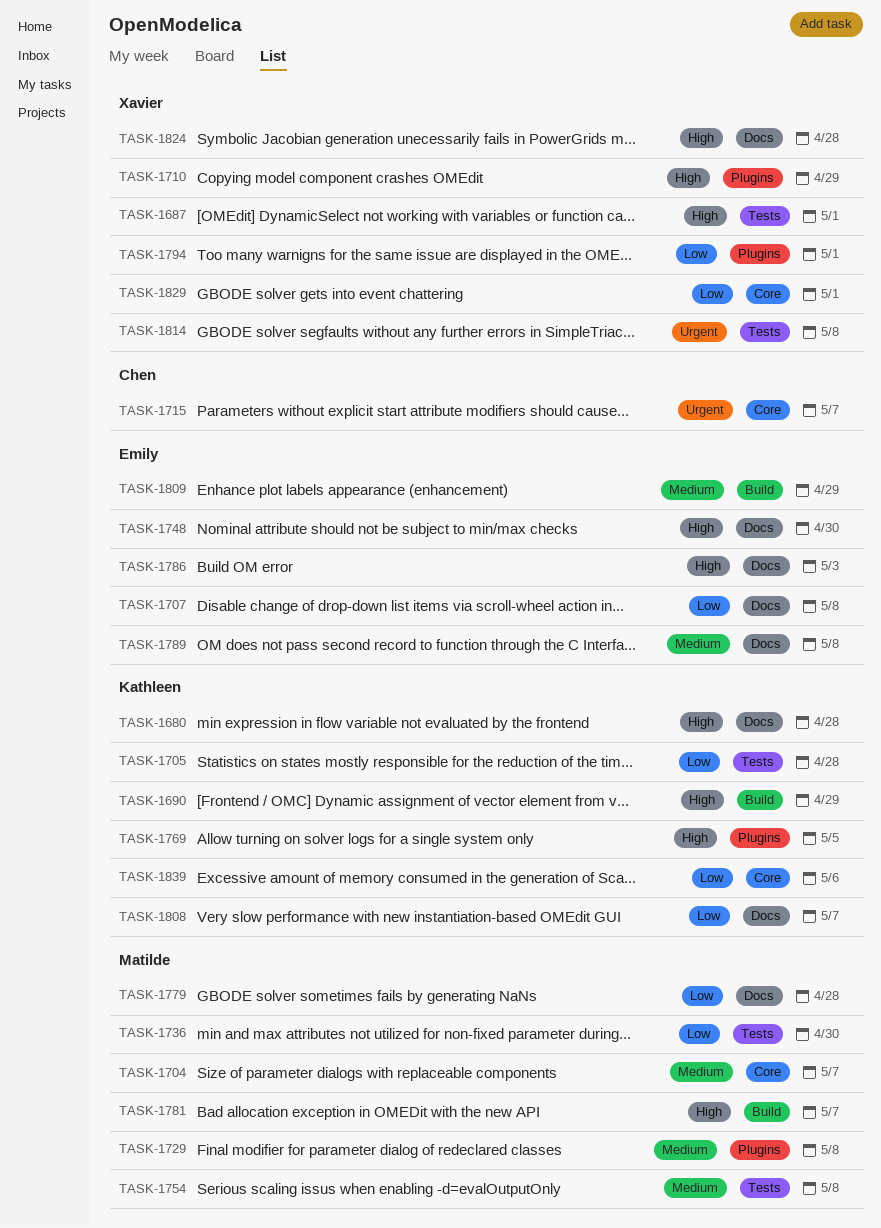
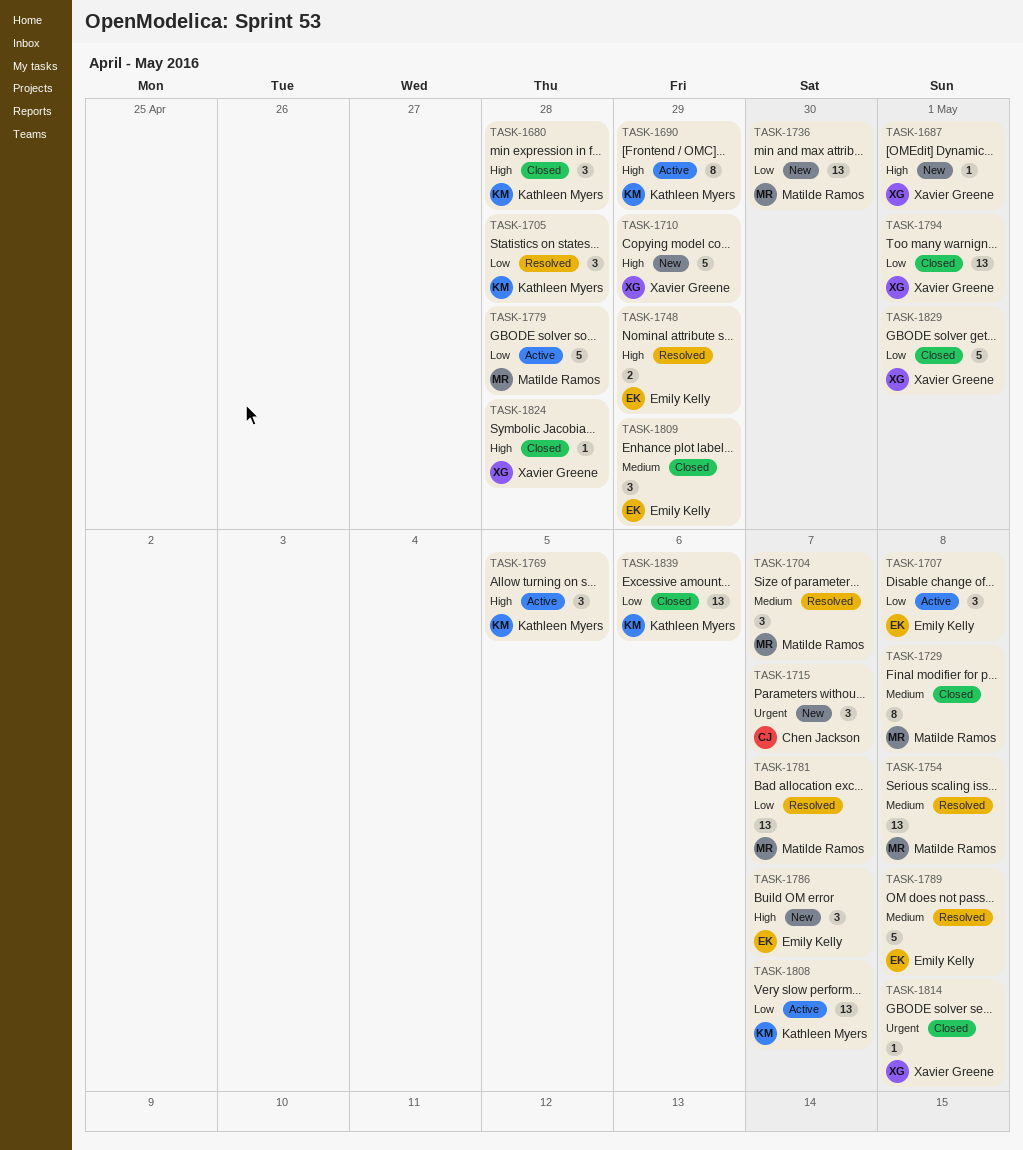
TASK-1748, due: Apr 30 -> Apr 29
TASK-1781, priority: High -> Low
TASK-1786, due: May 3 -> May 7

